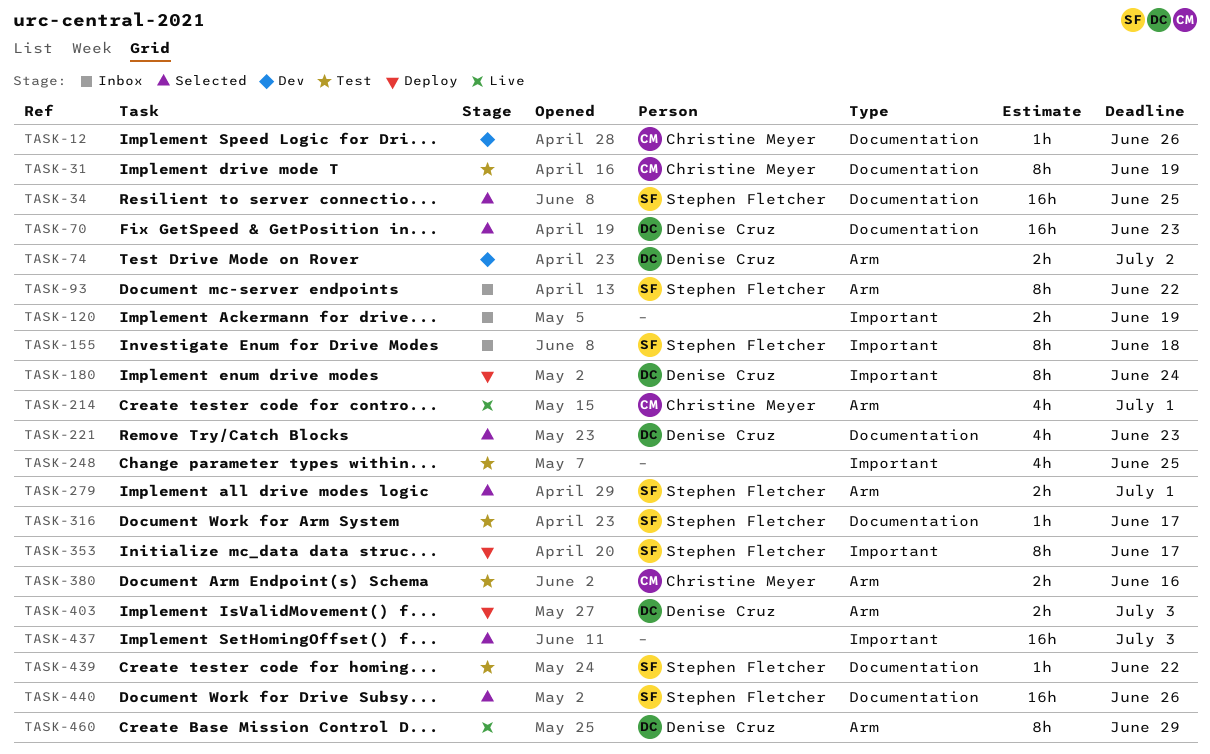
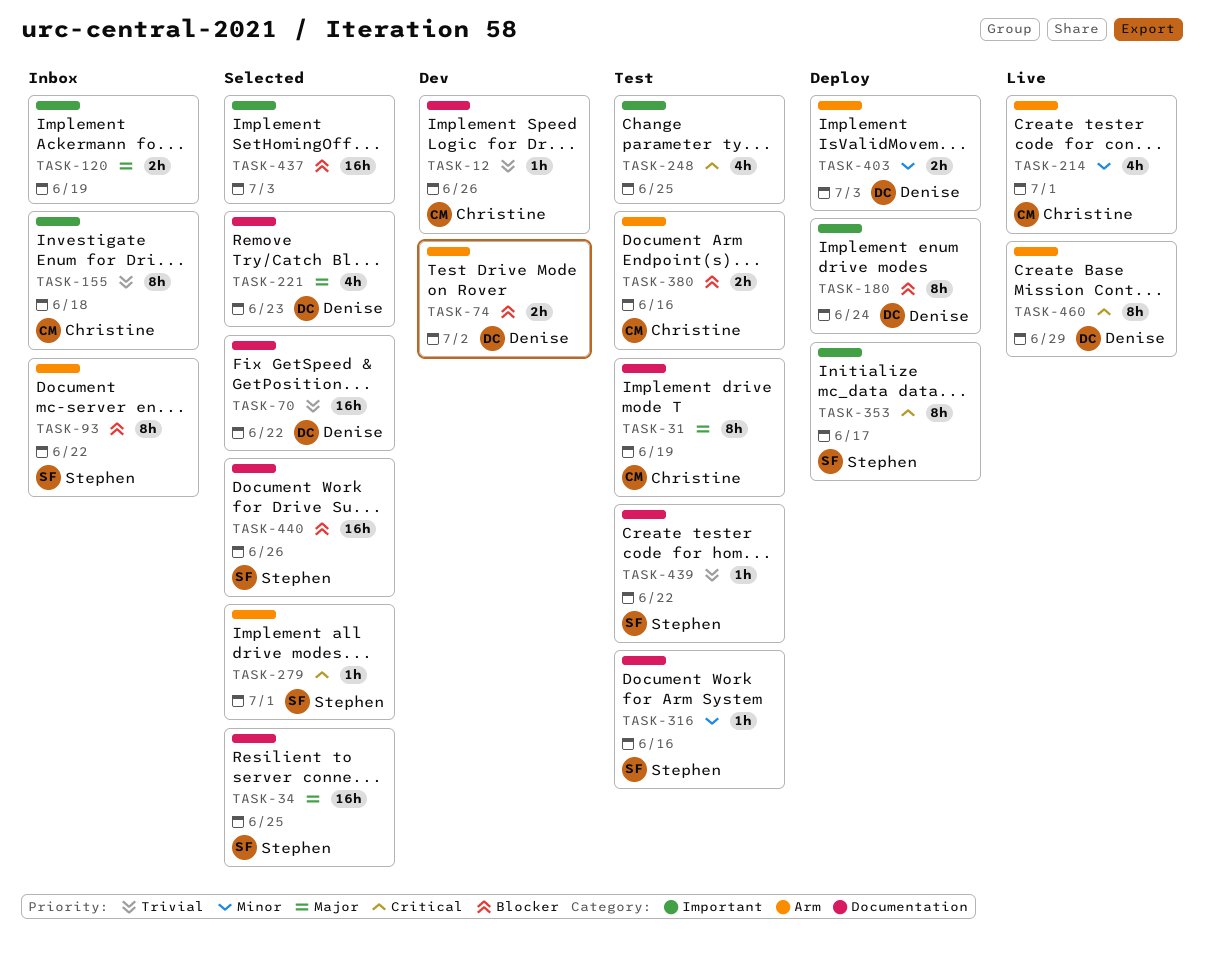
TASK-70, due: Jun 23 -> Jun 22
TASK-155, owner: Stephen Fletcher -> Christine Meyer
TASK-279, estimate: 2h -> 1h
TASK-316, due: Jun 17 -> Jun 16

